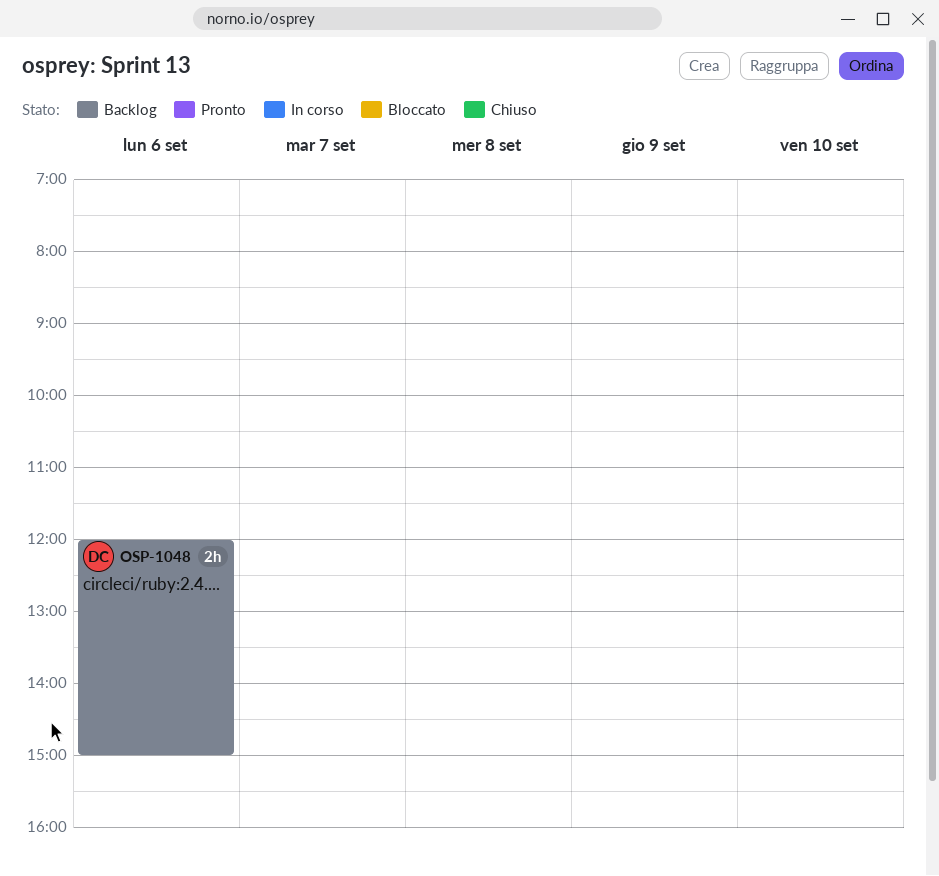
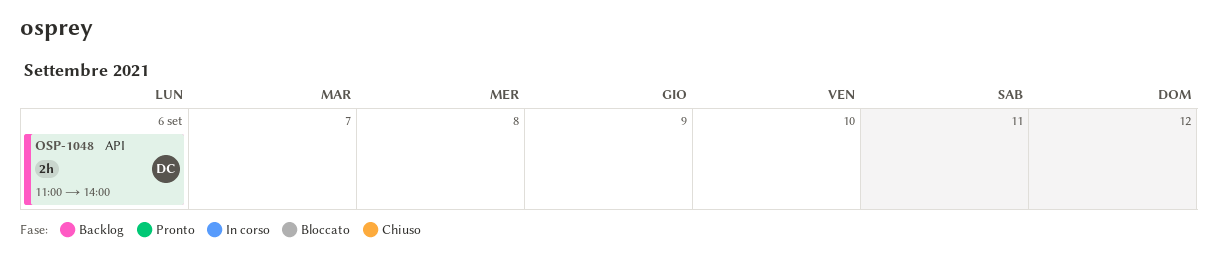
OSP-1048, begins: 12:00 -> 11:00
OSP-1048, ends: 15:00 -> 14:00

